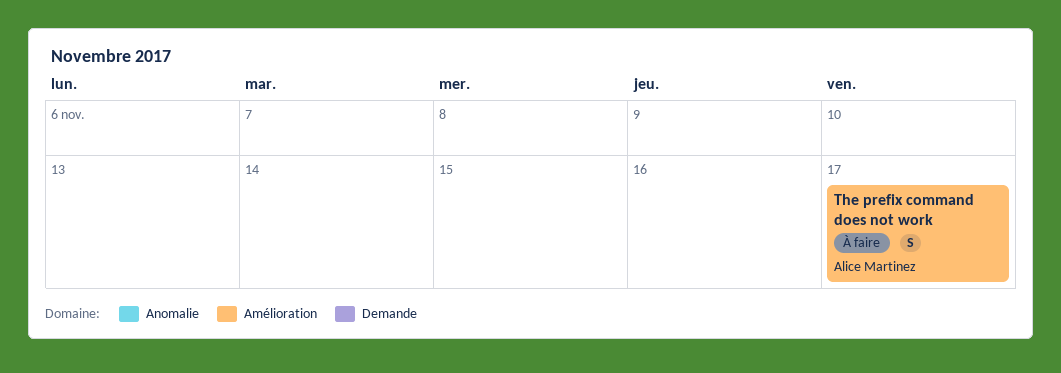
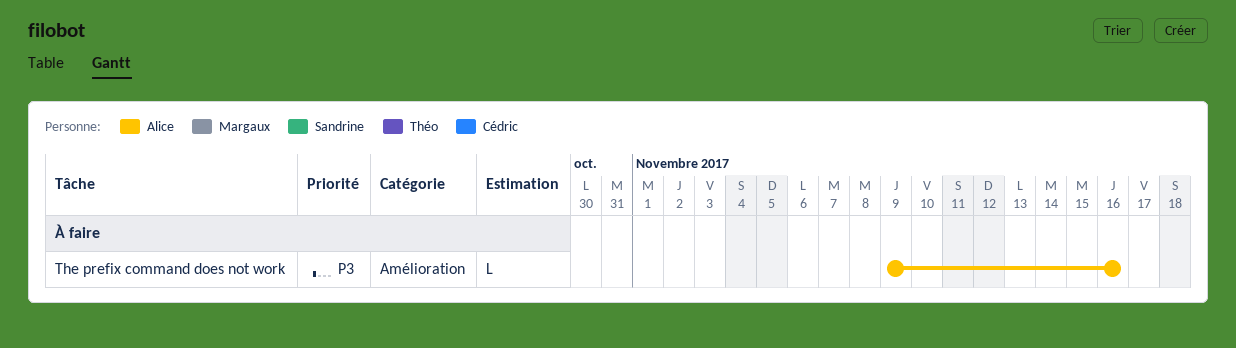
The prefix command does not work, estimate: S -> L
The prefix command does not work, due: Nov 17 -> Nov 16

